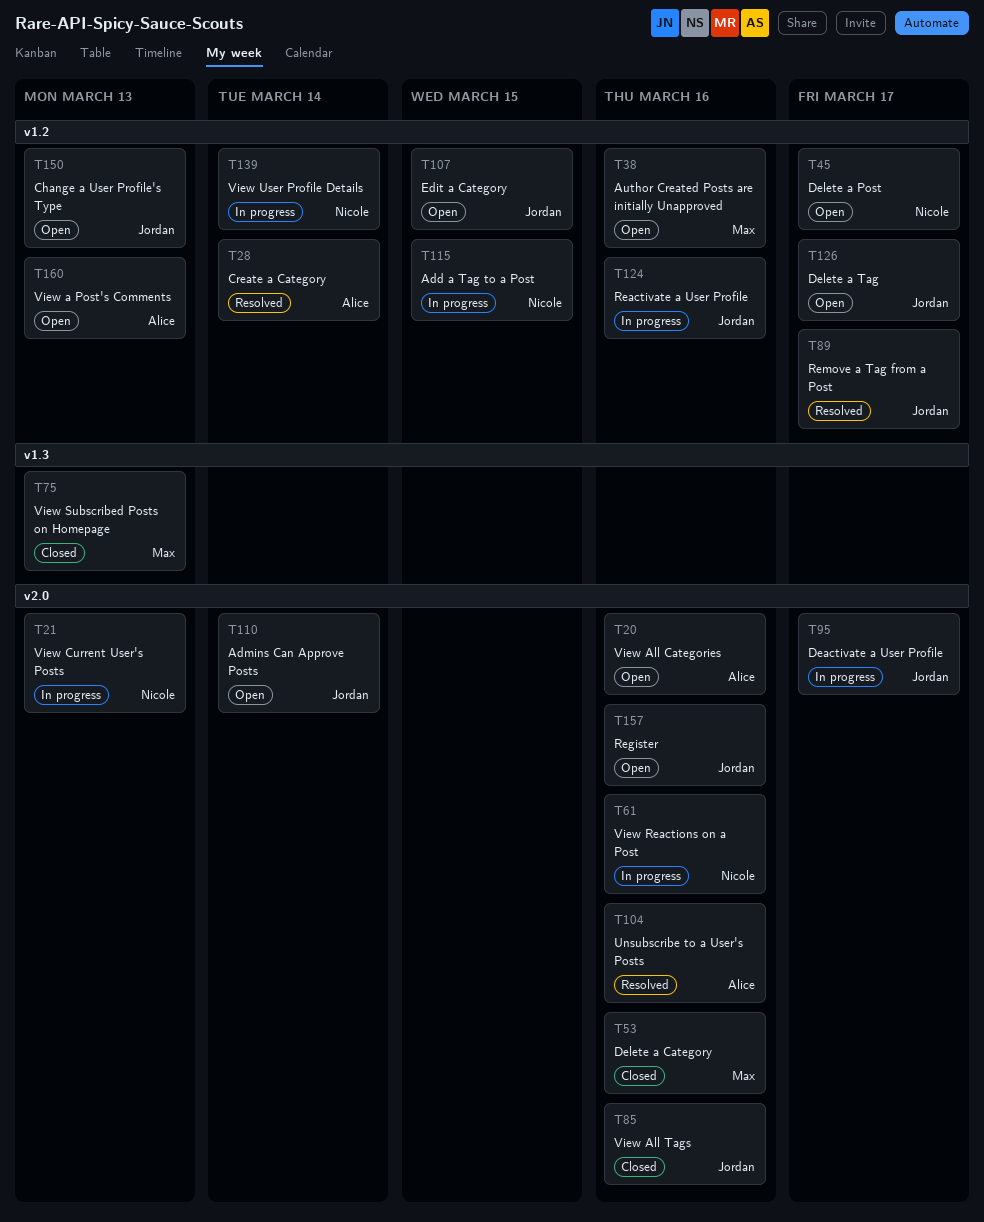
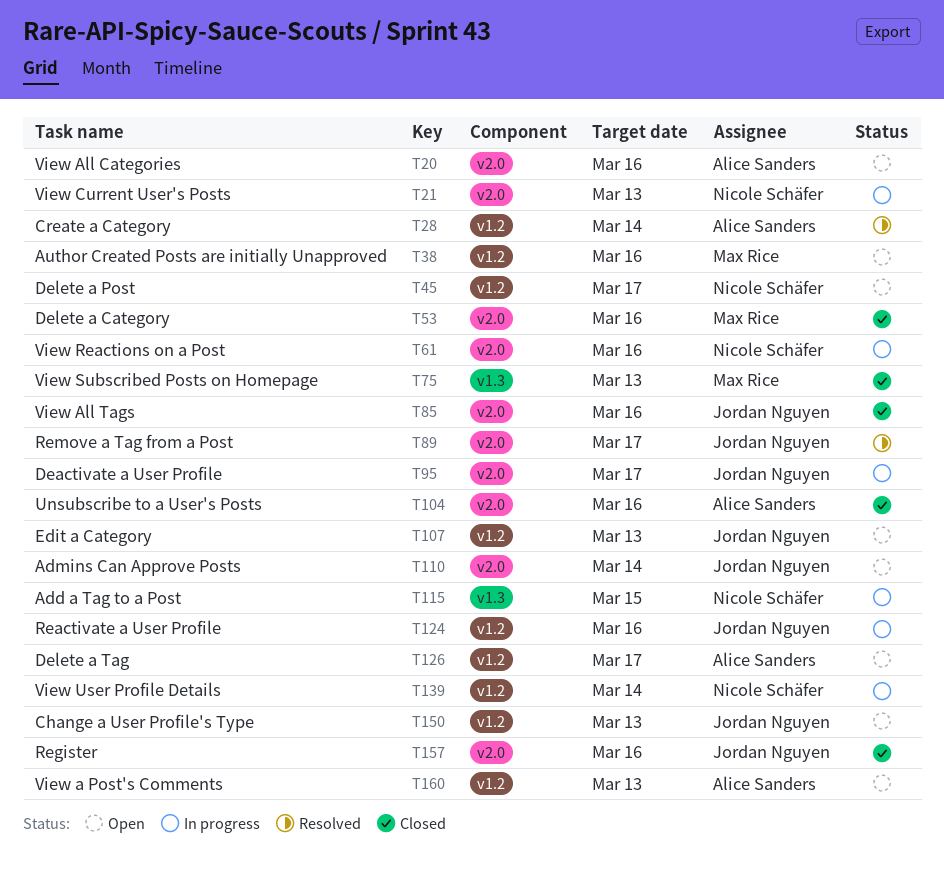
T89, label: v1.2 -> v2.0
T104, status: Resolved -> Closed
T107, due: Mar 15 -> Mar 13
T115, label: v1.2 -> v1.3
T126, owner: Jordan Nguyen -> Alice Sanders
T157, status: Open -> Closed

